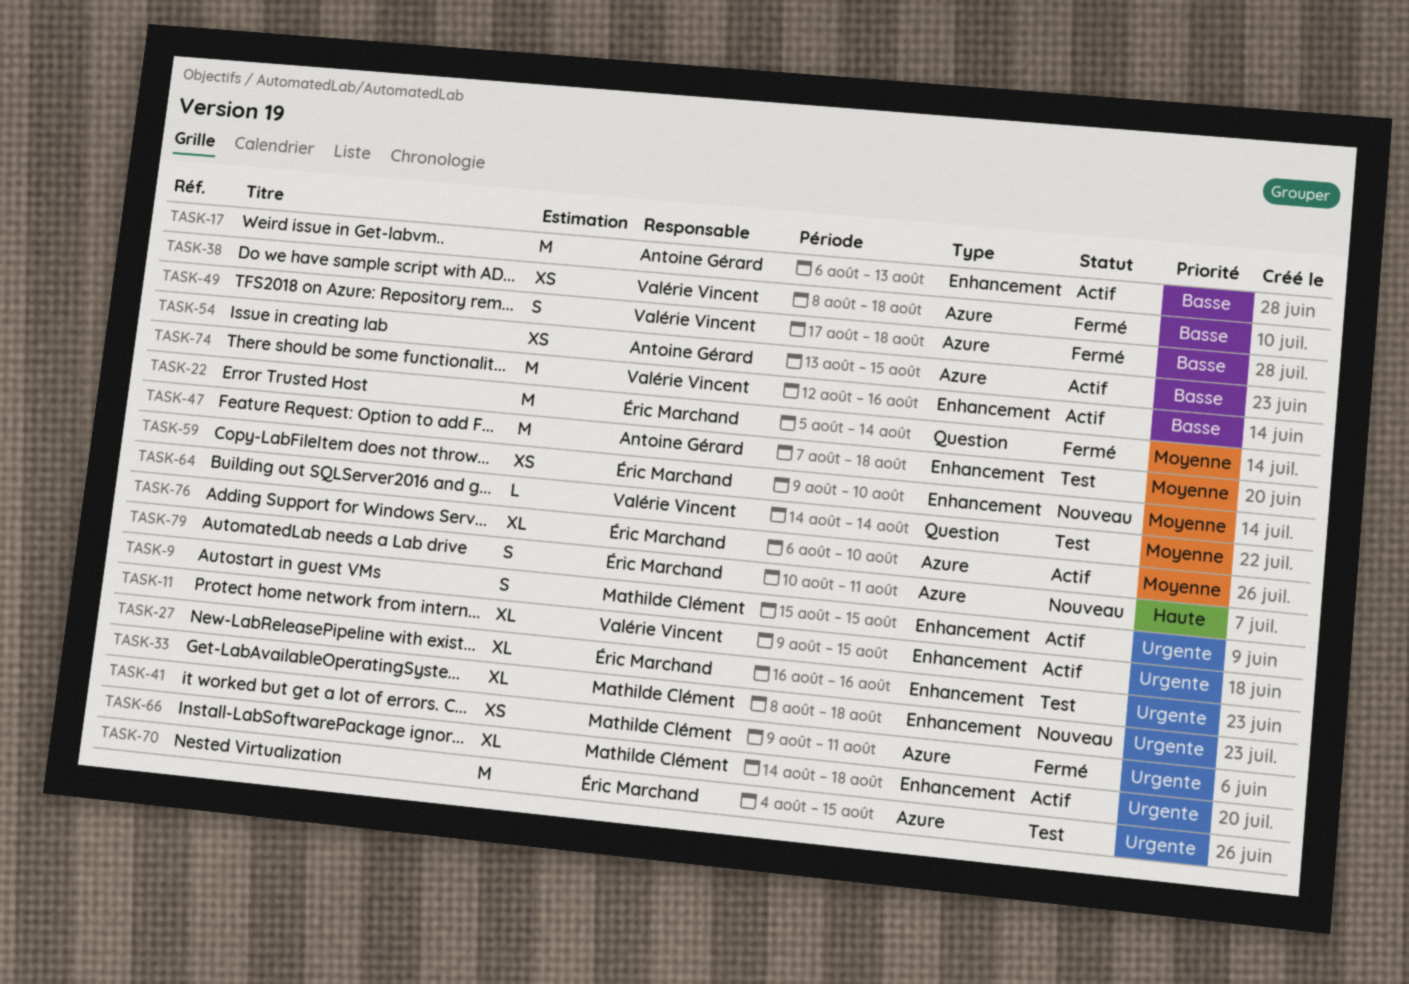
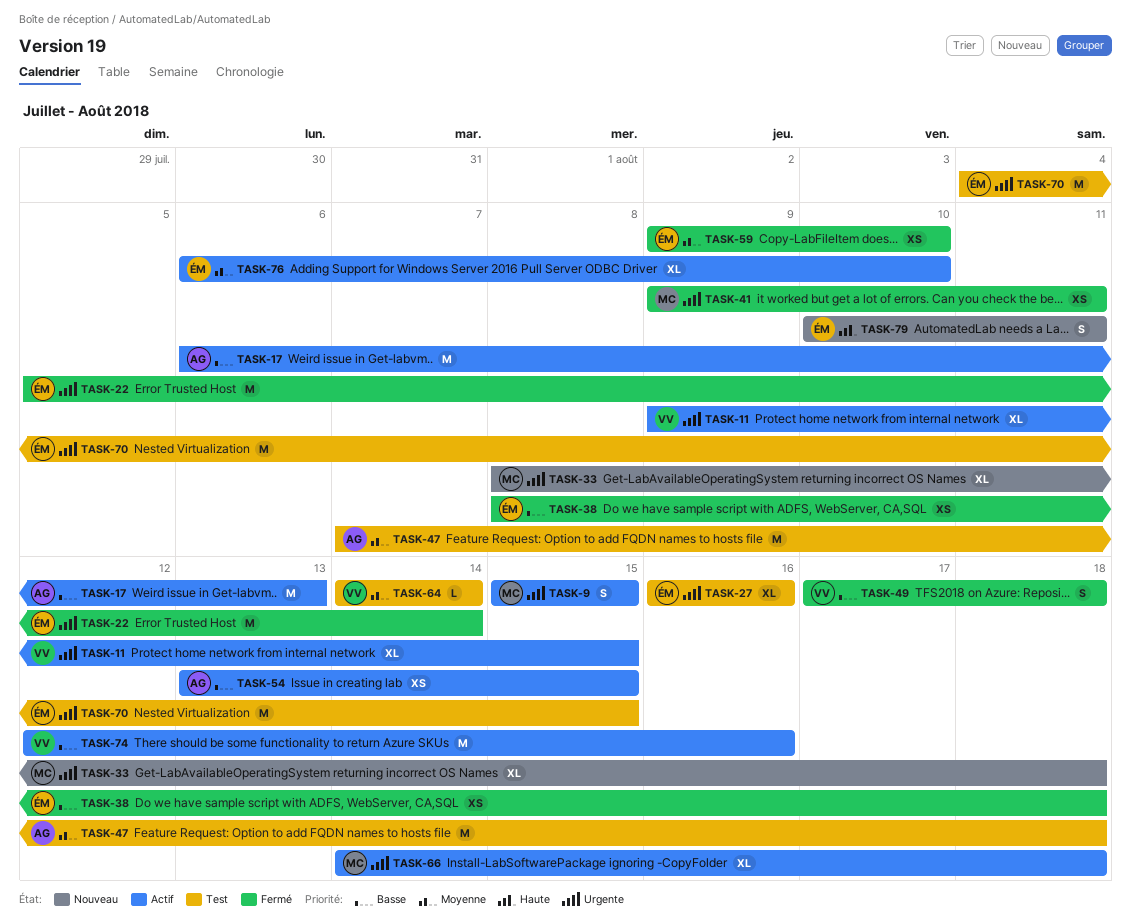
TASK-22, priority: Moyenne -> Urgente
TASK-38, owner: Valérie Vincent -> Éric Marchand
TASK-59, status: Nouveau -> Fermé

